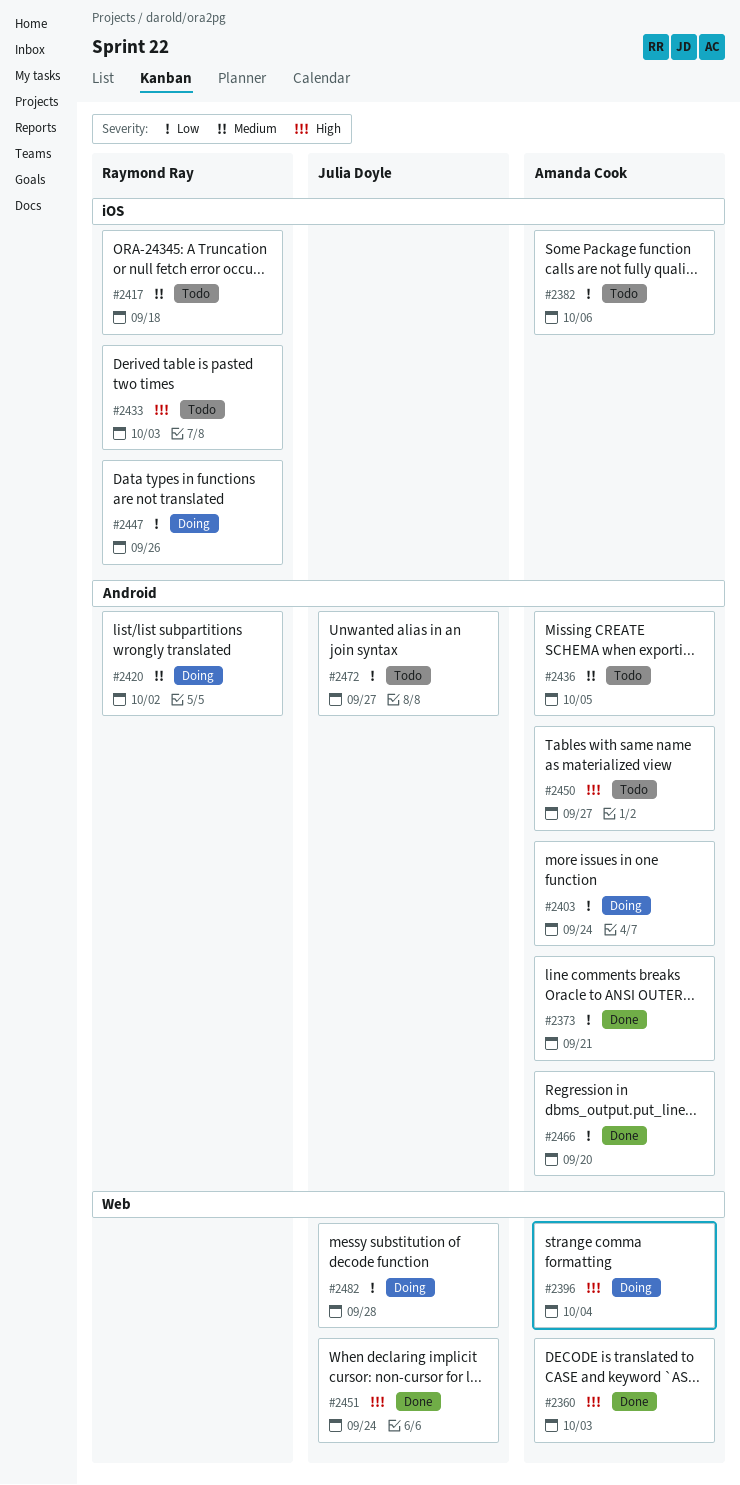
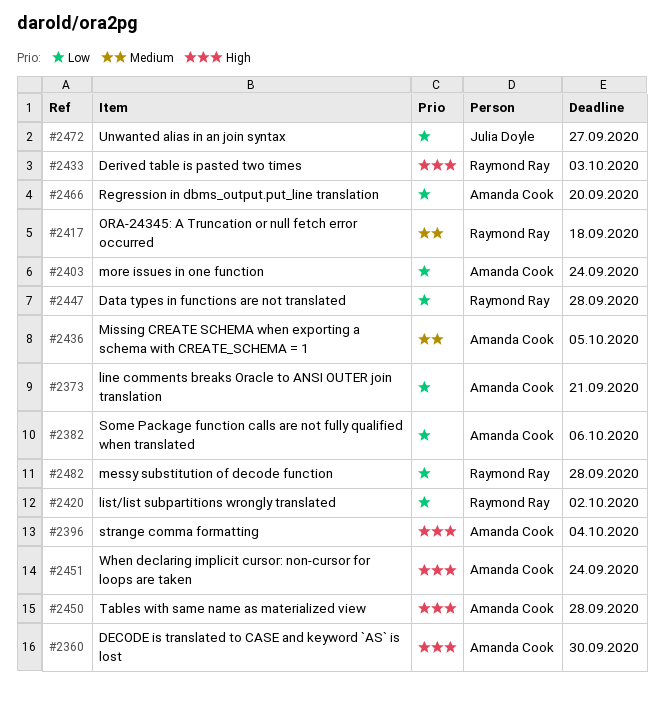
#2360, due: Oct 3 -> Sep 30
#2420, priority: Medium -> Low
#2447, due: Sep 26 -> Sep 28
#2450, due: Sep 27 -> Sep 28
#2451, owner: Julia Doyle -> Amanda Cook
#2482, owner: Julia Doyle -> Raymond Ray

